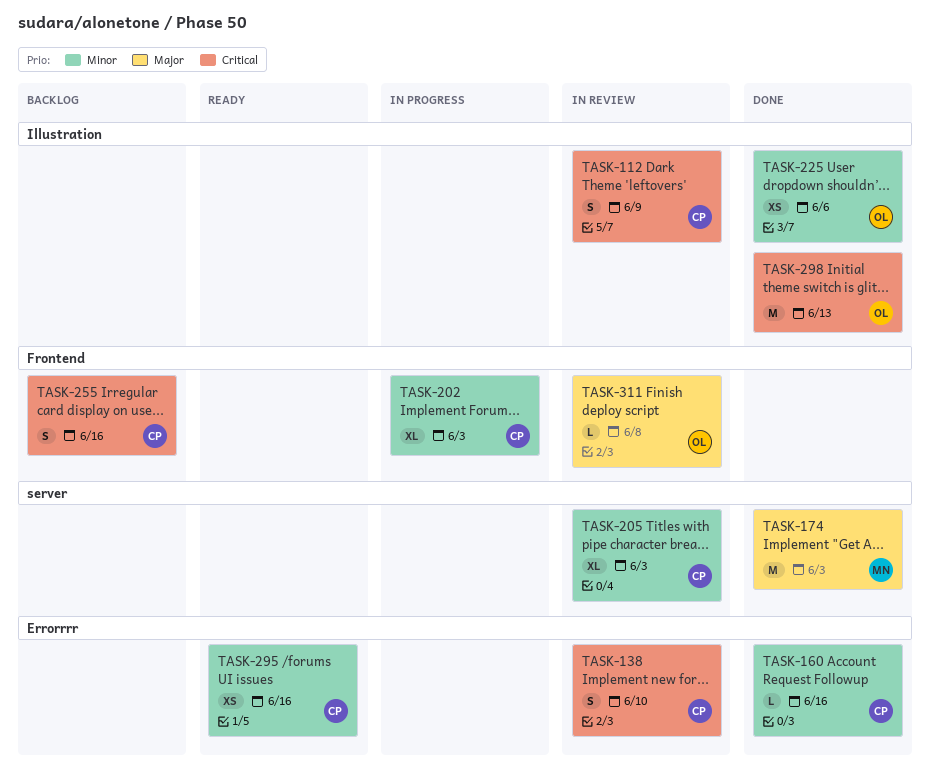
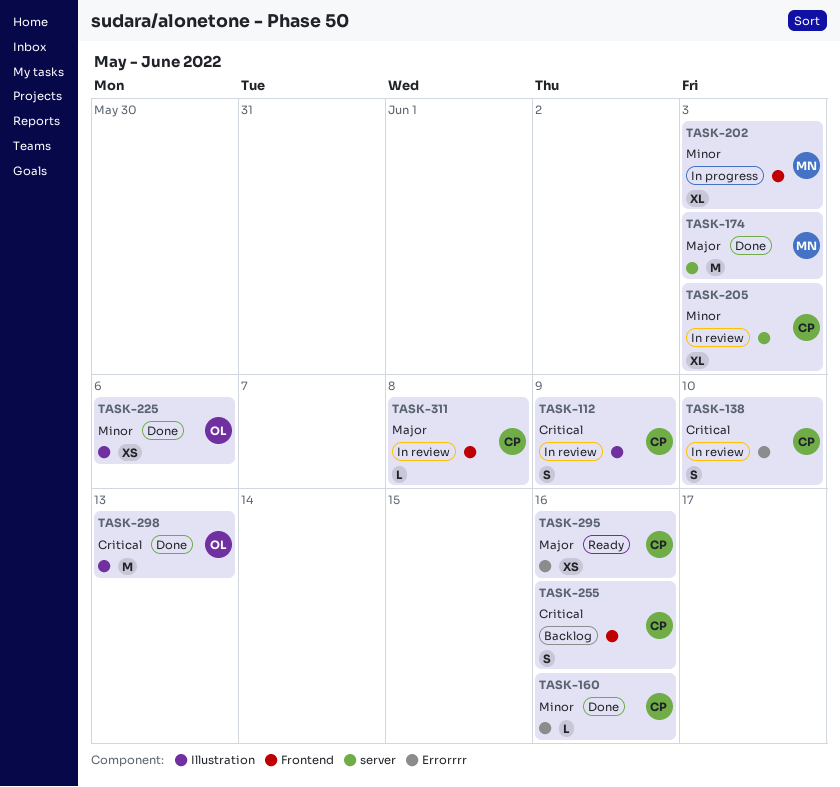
TASK-202, owner: CP -> MN
TASK-295, priority: Minor -> Major
TASK-311, owner: OL -> CP

